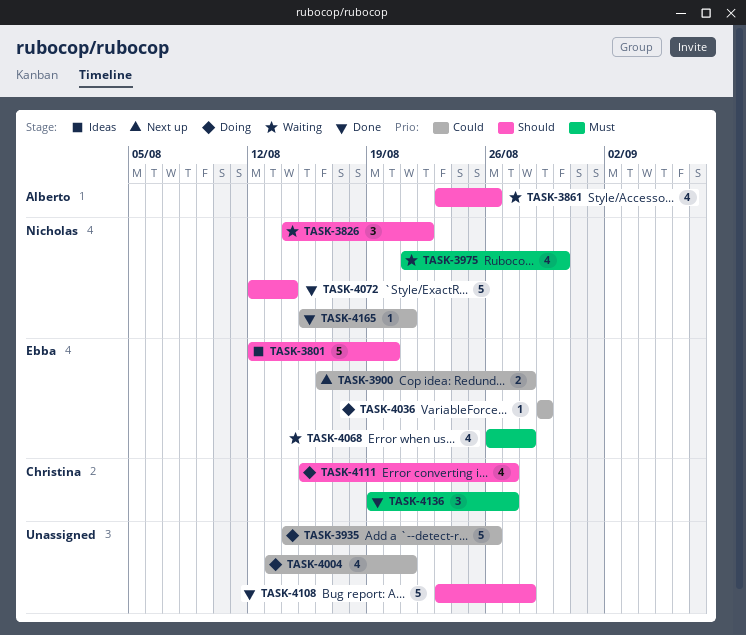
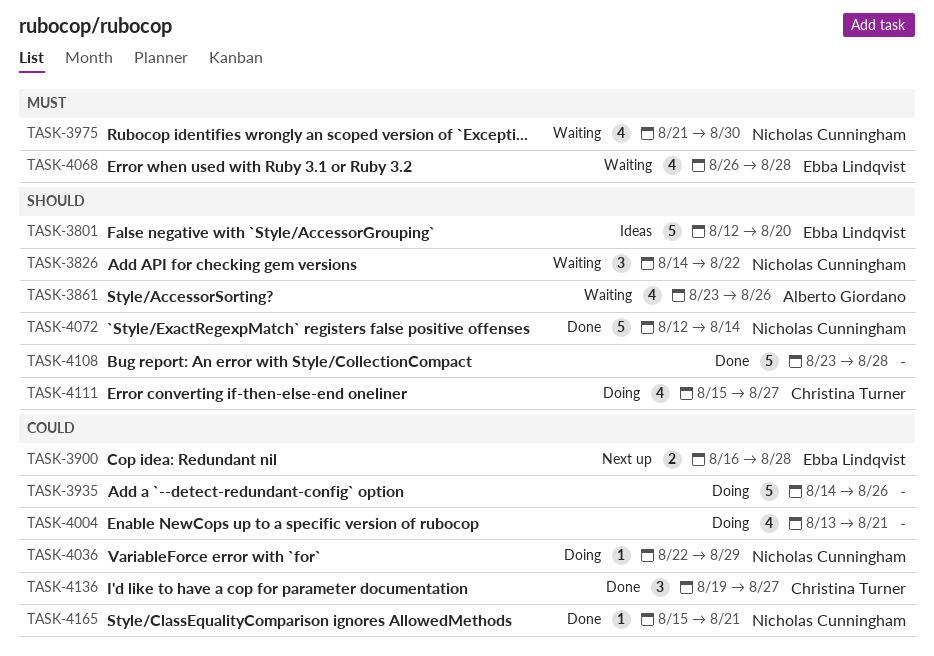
TASK-4036, owner: Ebba Lindqvist -> Nicholas Cunningham
TASK-4036, start: Aug 29 -> Aug 22
TASK-4136, priority: Must -> Could

